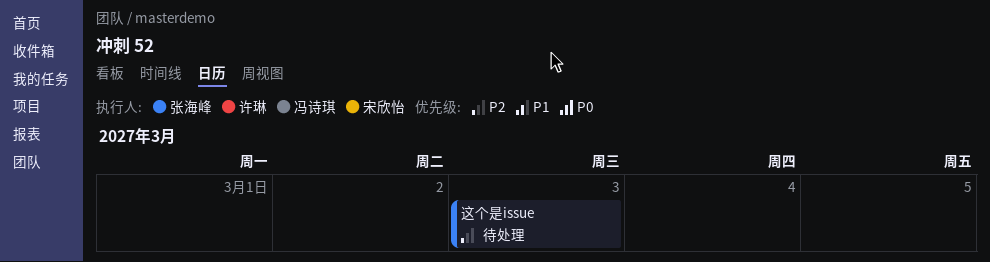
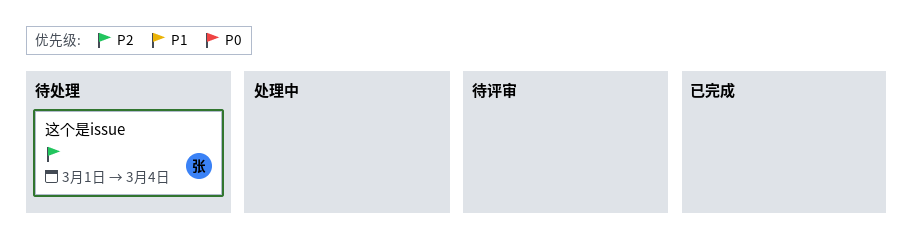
这个是issue, due: Mar 3 -> Mar 4

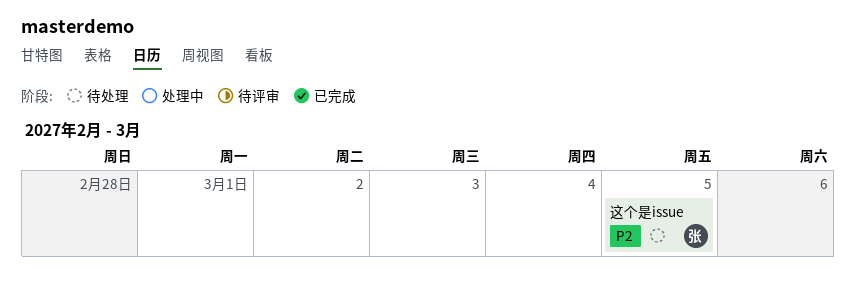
这个是issue, due: Mar 4 -> Mar 5

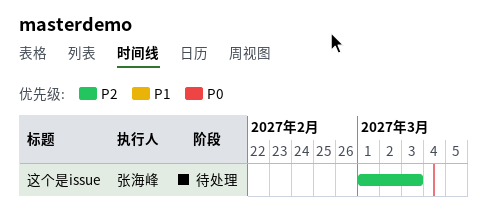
这个是issue, due: Mar 5 -> Mar 3

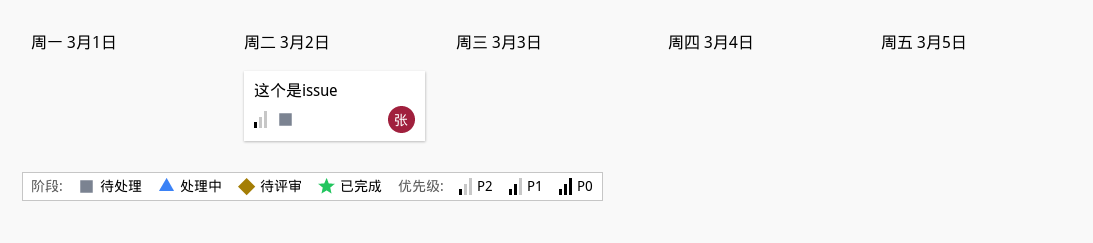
这个是issue, due: Mar 3 -> Mar 2

